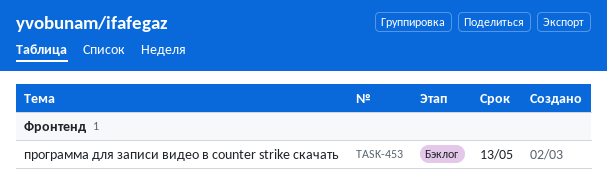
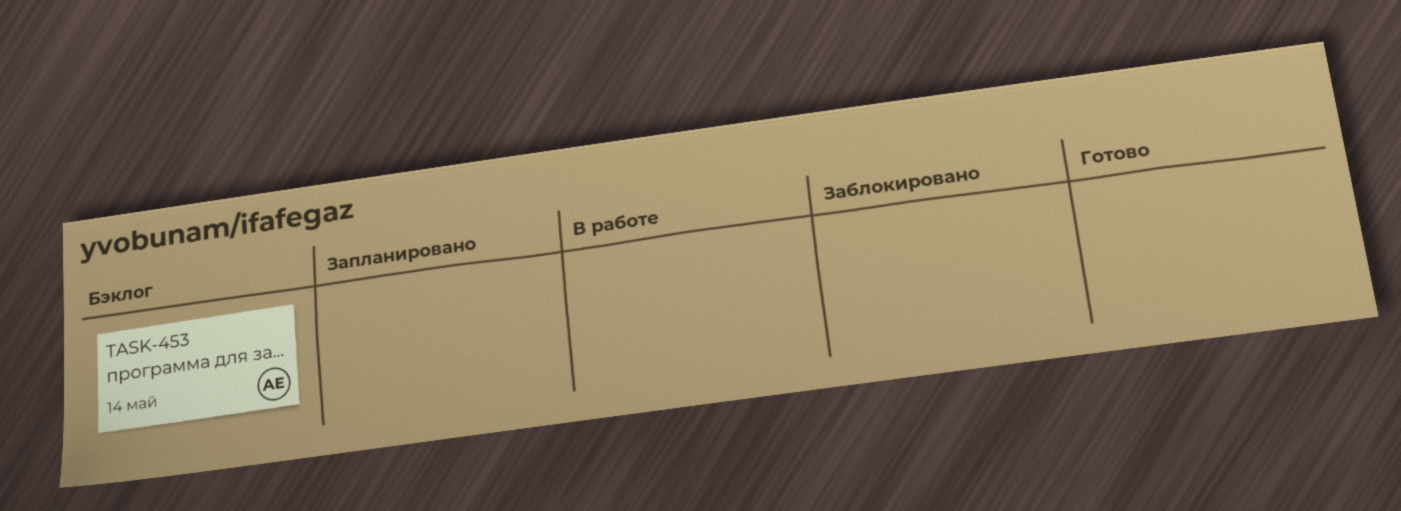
TASK-453, due: May 13 -> May 14

